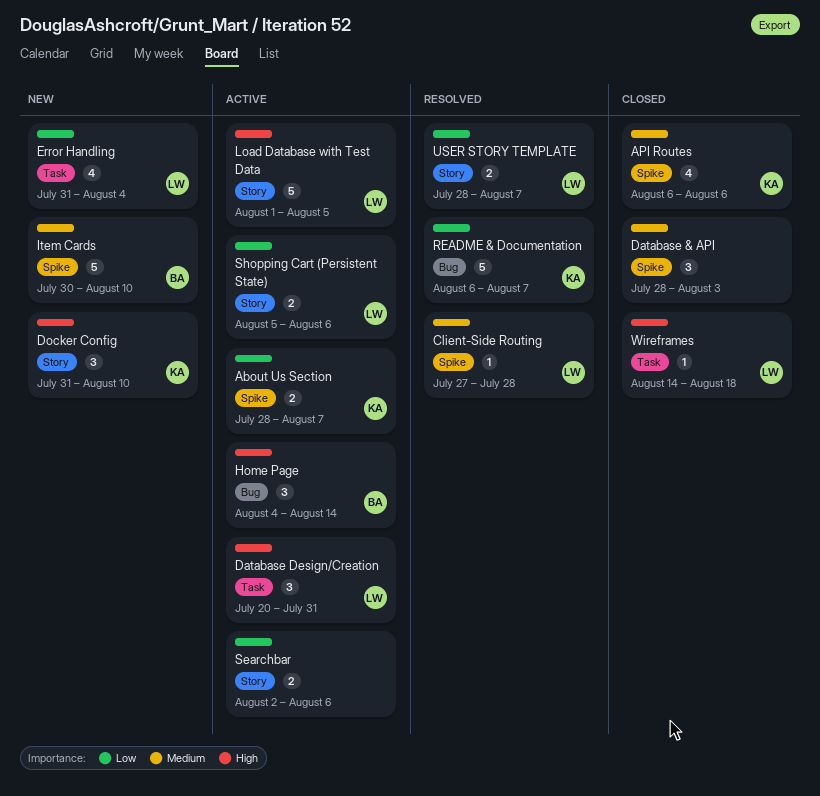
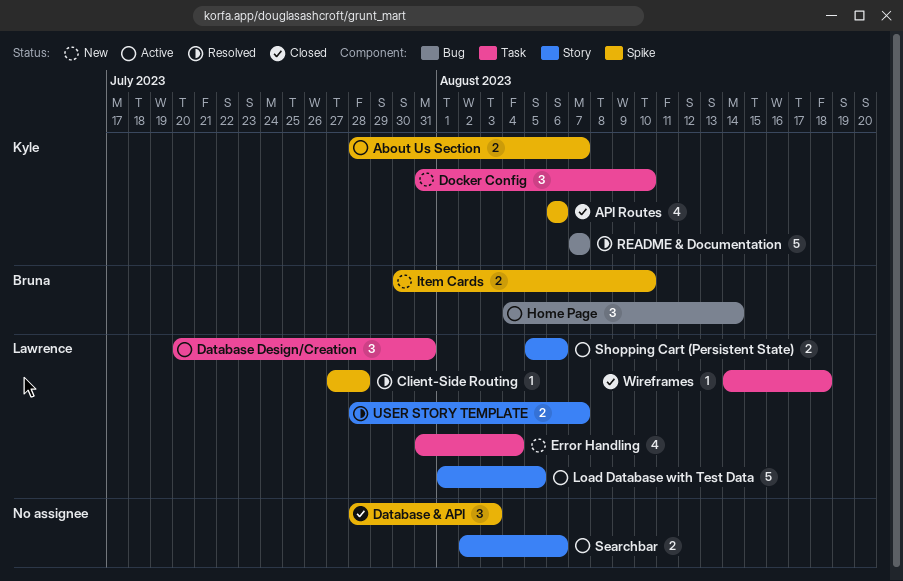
Docker Config, label: Story -> Task
Item Cards, estimate: 5 -> 2
README & Documentation, start: Aug 6 -> Aug 7

